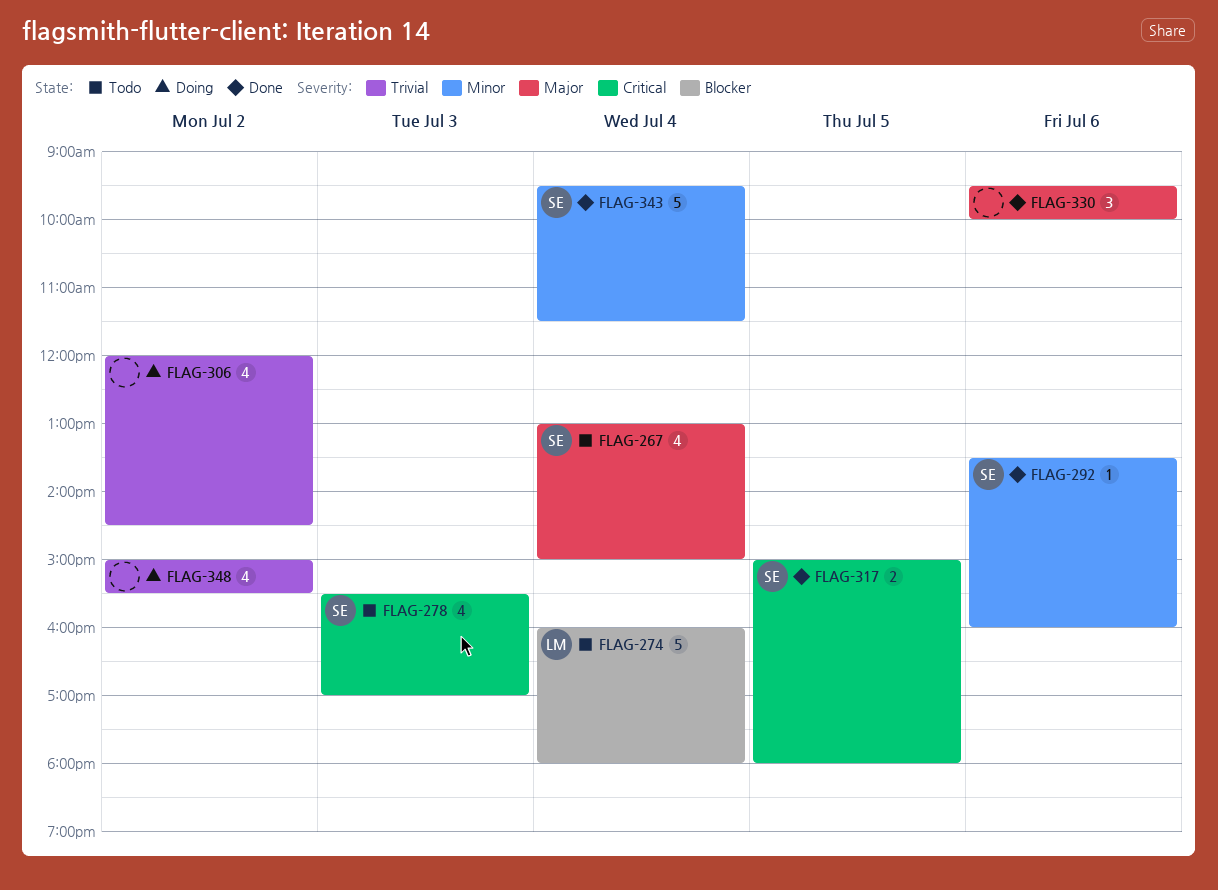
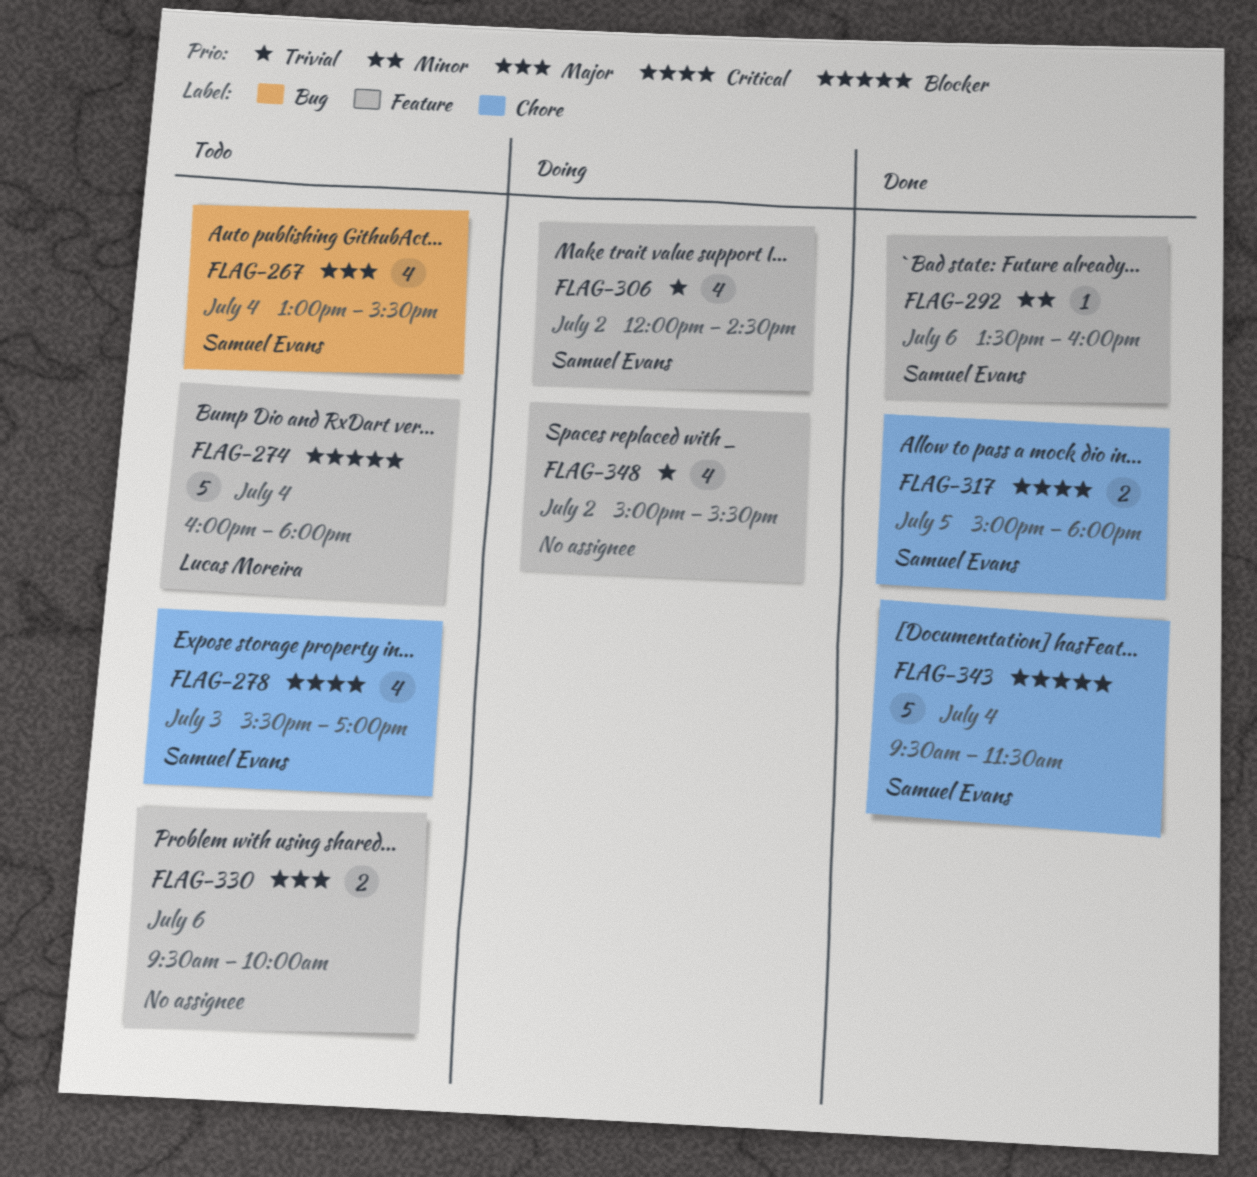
FLAG-267, ends: 15:00 -> 15:30
FLAG-306, owner: none -> Samuel Evans
FLAG-330, status: Done -> Todo
FLAG-330, estimate: 3 -> 2
FLAG-343, priority: Minor -> Blocker

